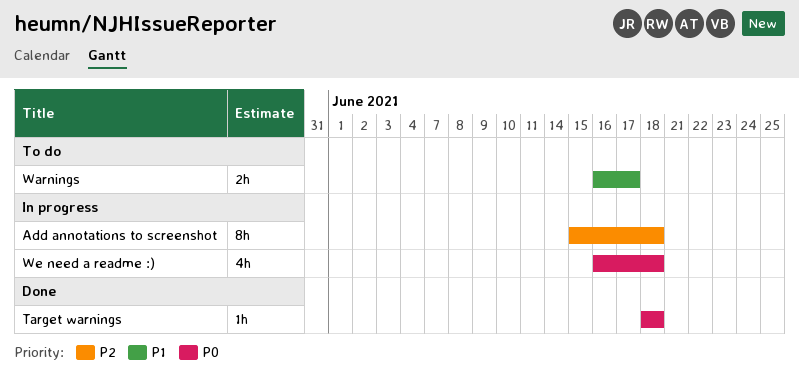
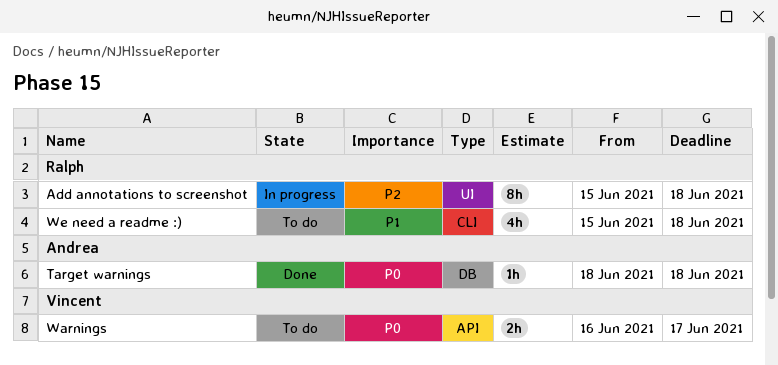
Warnings, priority: P1 -> P0
We need a readme :), status: In progress -> To do
We need a readme :), priority: P0 -> P1
We need a readme :), start: Jun 16 -> Jun 15

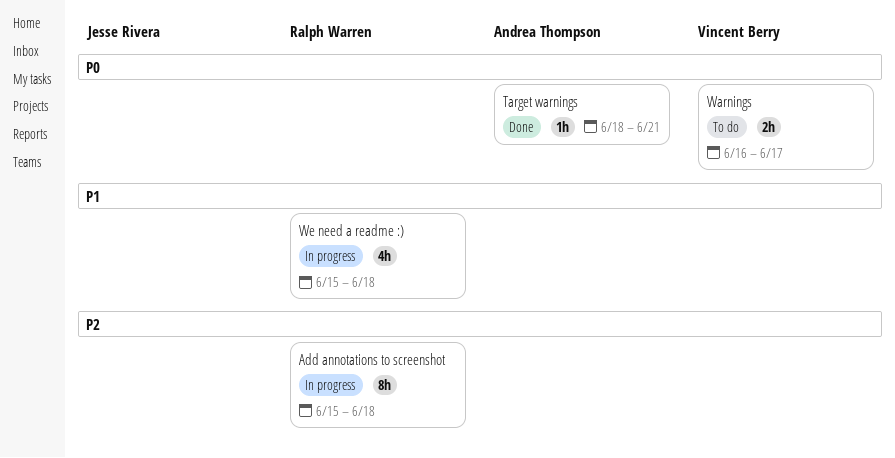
Target warnings, due: Jun 18 -> Jun 21
We need a readme :), status: To do -> In progress

